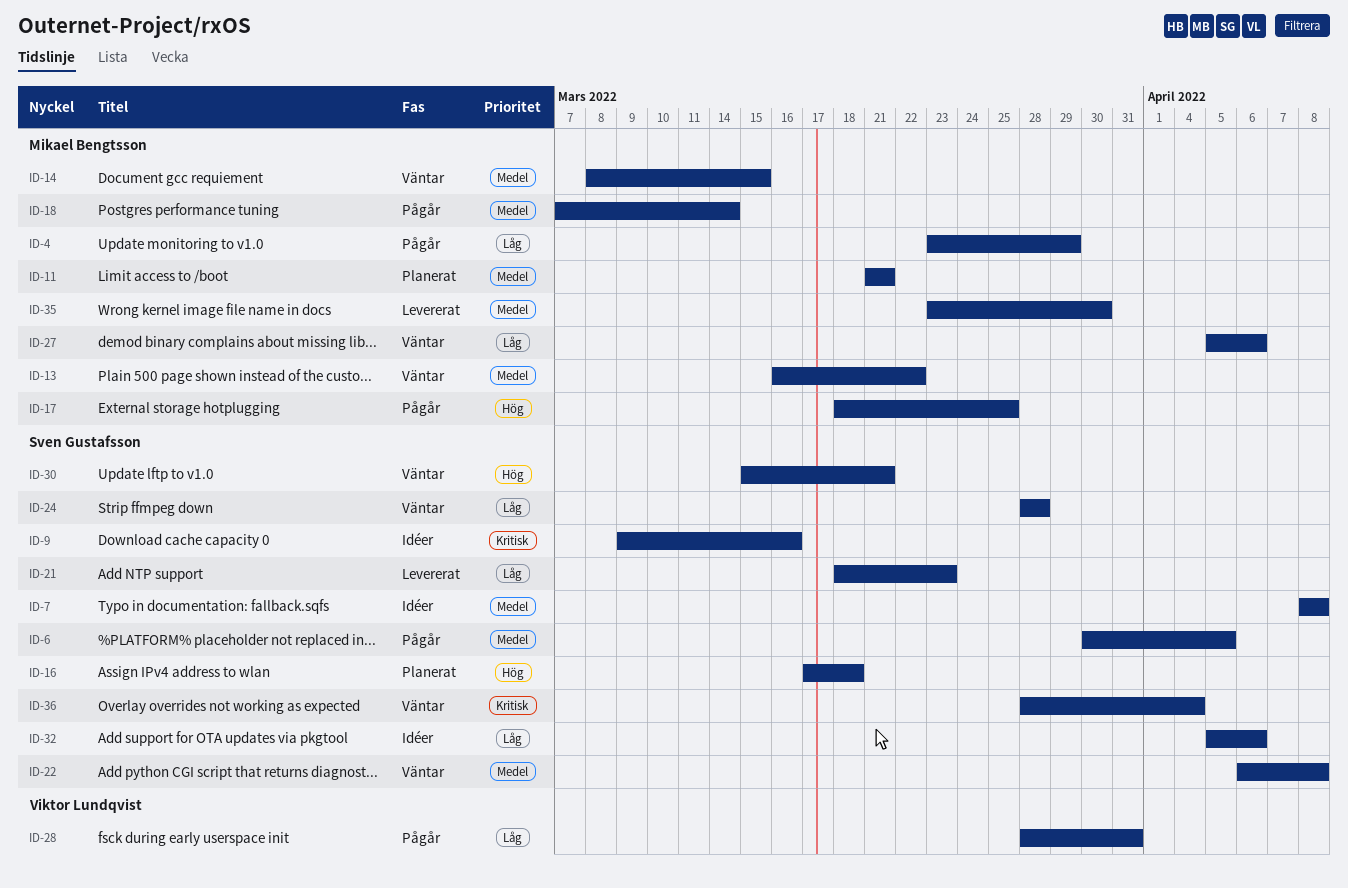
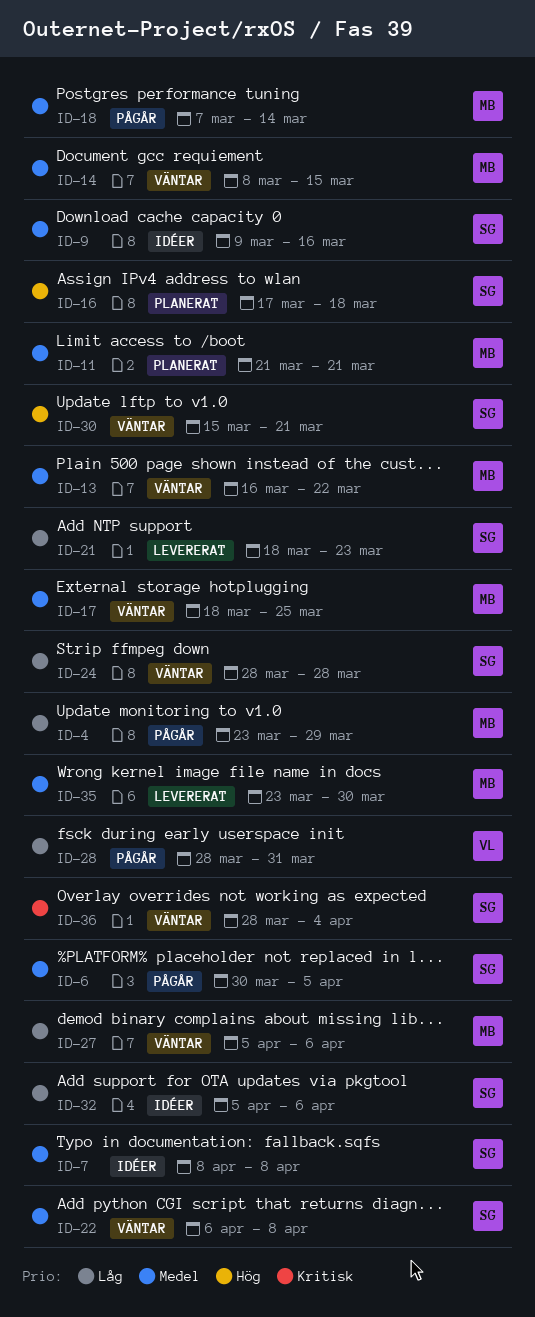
ID-9, priority: Kritisk -> Medel
ID-17, status: Pågår -> Väntar
ID-17, priority: Hög -> Medel

